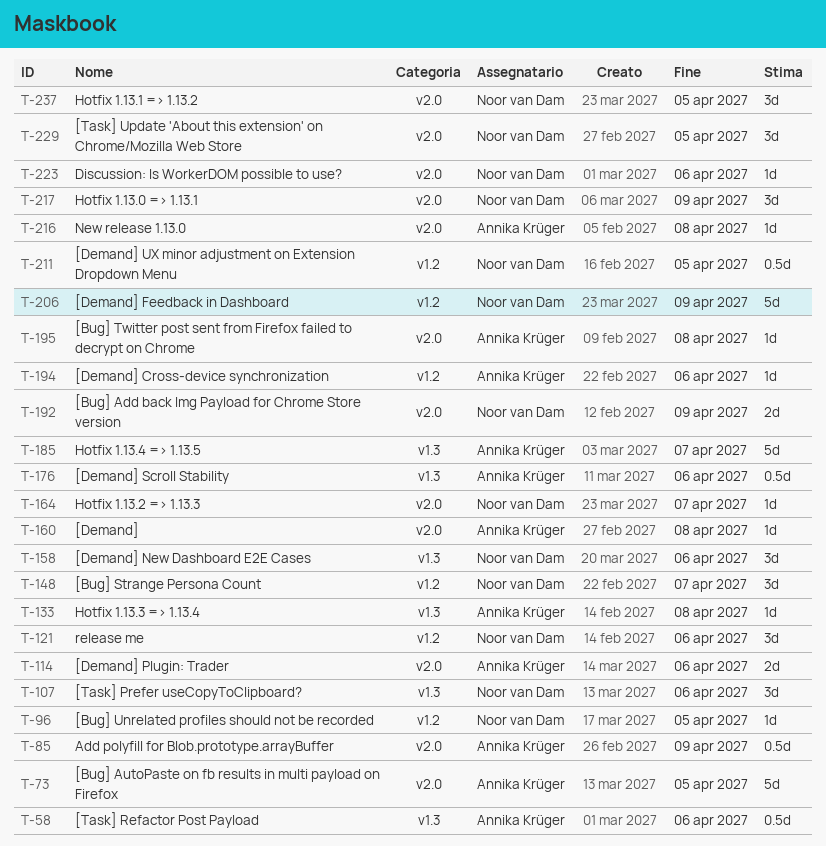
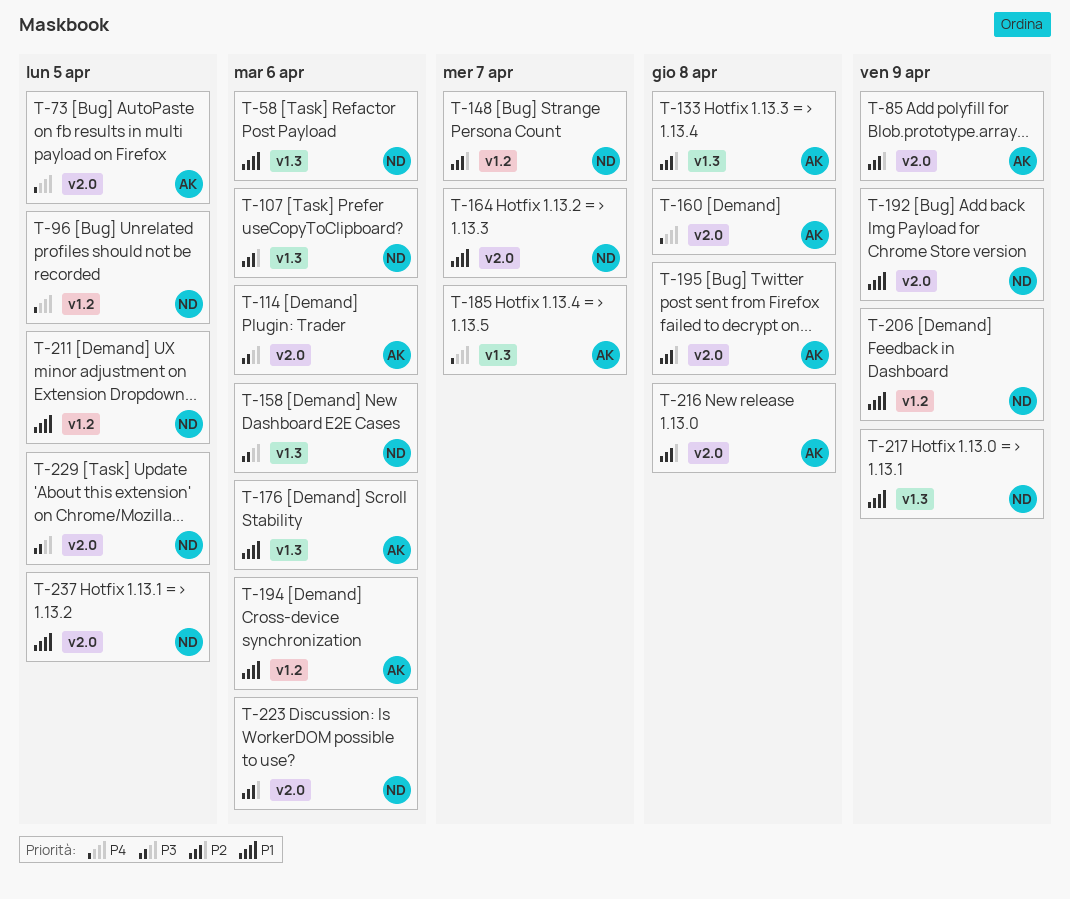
T-58, owner: Annika Krüger -> Noor van Dam
T-121: present -> none
T-217, label: v2.0 -> v1.3

